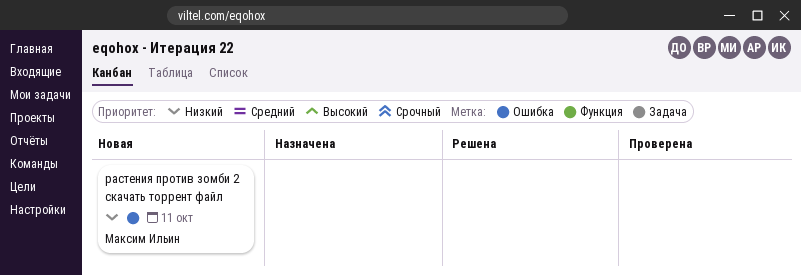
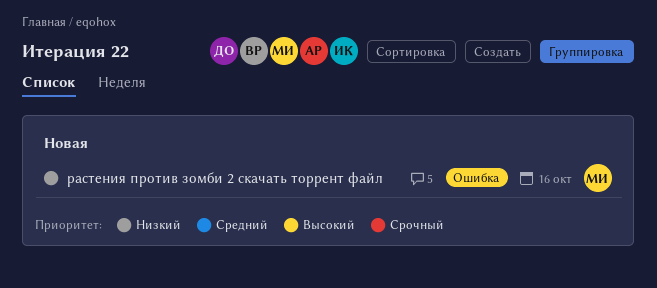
растения против зомби 2 скачать торрент файл, due: Oct 11 -> Oct 16

